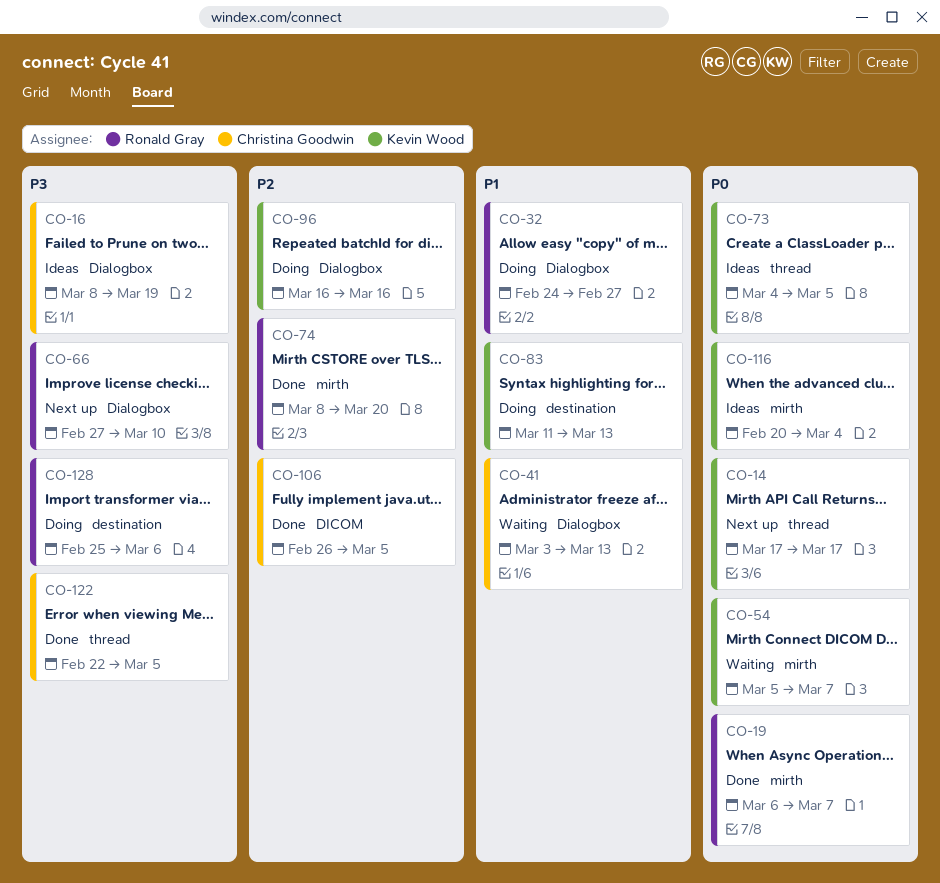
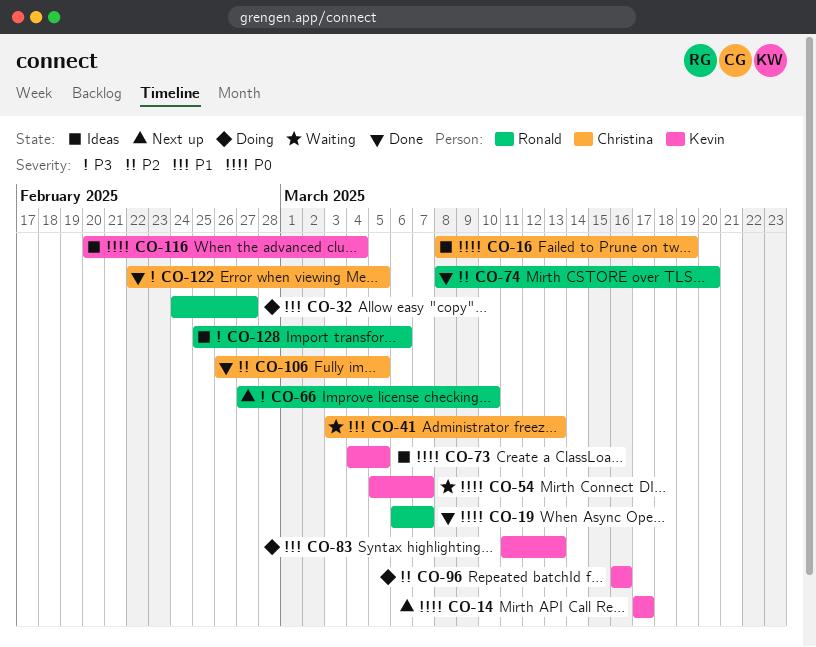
CO-16, priority: P3 -> P0
CO-128, status: Doing -> Ideas

